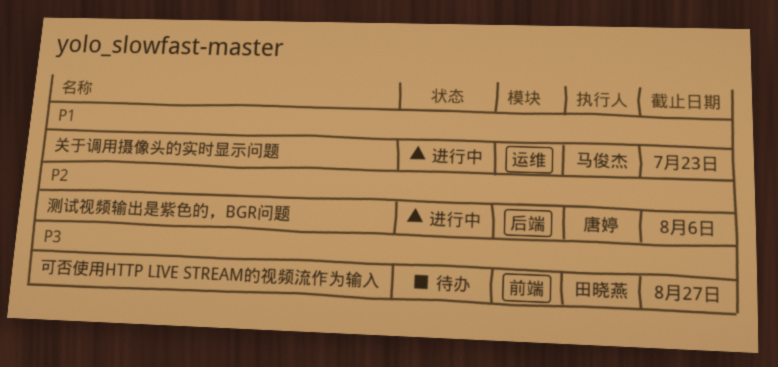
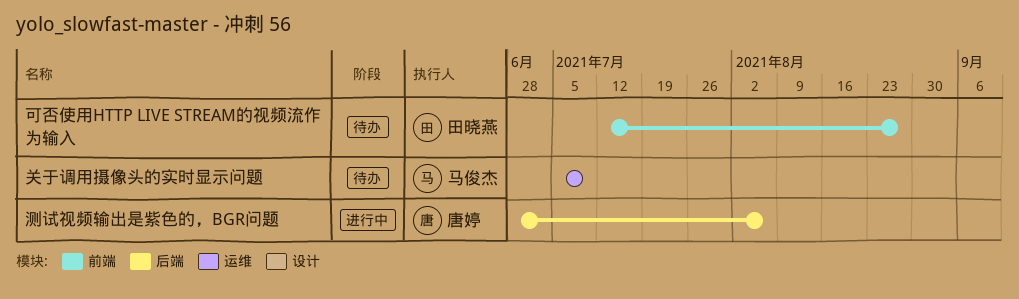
关于调用摄像头的实时显示问题, status: 进行中 -> 待办
关于调用摄像头的实时显示问题, due: Jul 23 -> Jul 9

